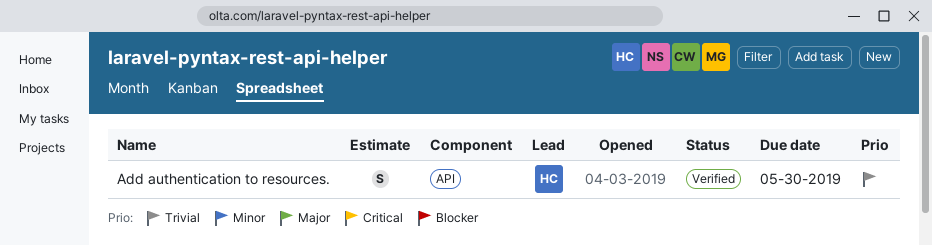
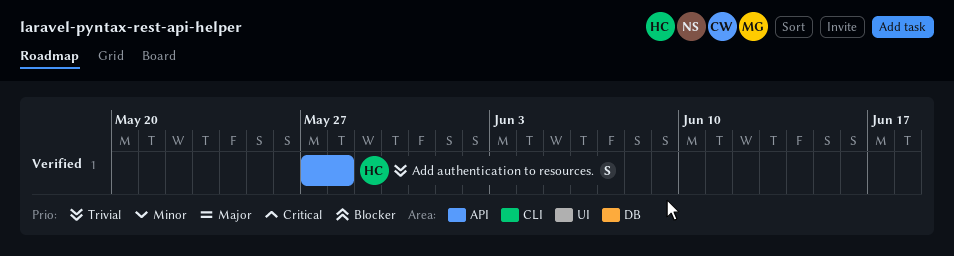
Add authentication to resources., due: May 30 -> May 28

